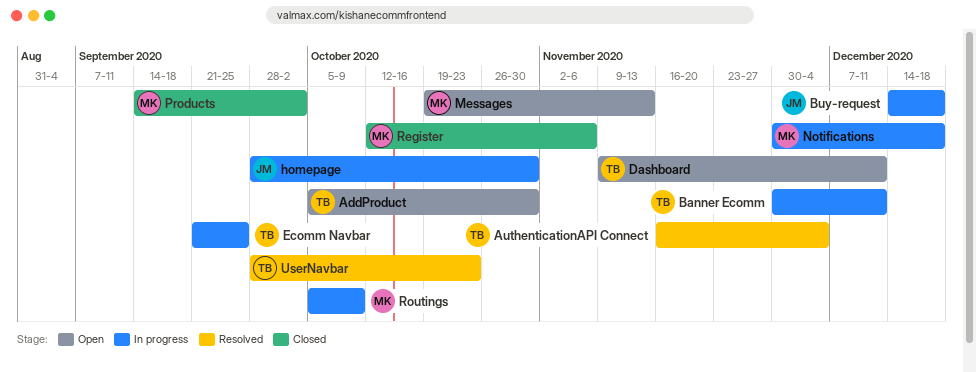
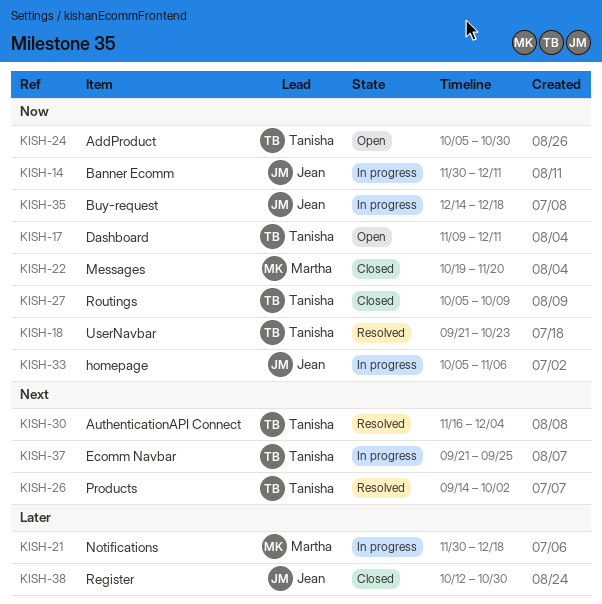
Banner Ecomm, owner: Tanisha -> Jean
homepage, start: Sep 28 -> Oct 5
homepage, due: Oct 30 -> Nov 6
Messages, status: Open -> Closed
Messages, due: Nov 13 -> Nov 20
Products, status: Closed -> Resolved
Products, owner: Martha -> Tanisha
Register, owner: Martha -> Jean
Register, due: Nov 6 -> Oct 30
Routings, status: In progress -> Closed
Routings, owner: Martha -> Tanisha
UserNavbar, start: Sep 28 -> Sep 21

